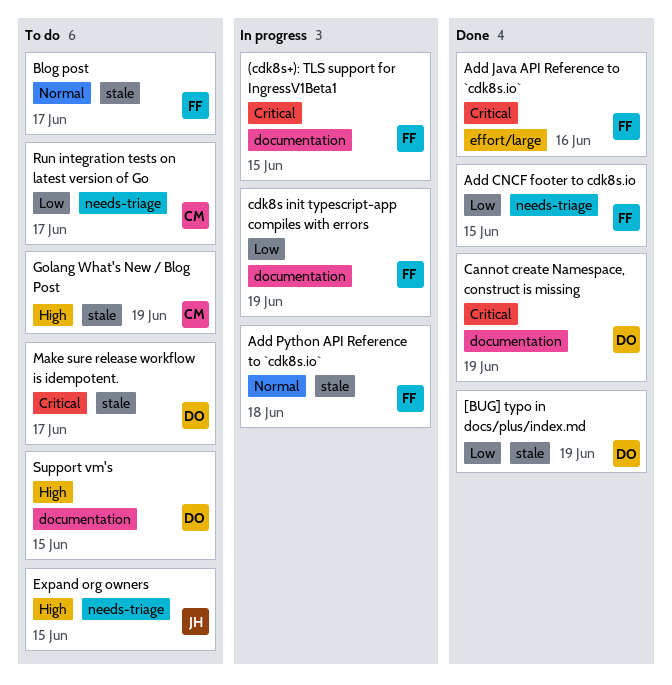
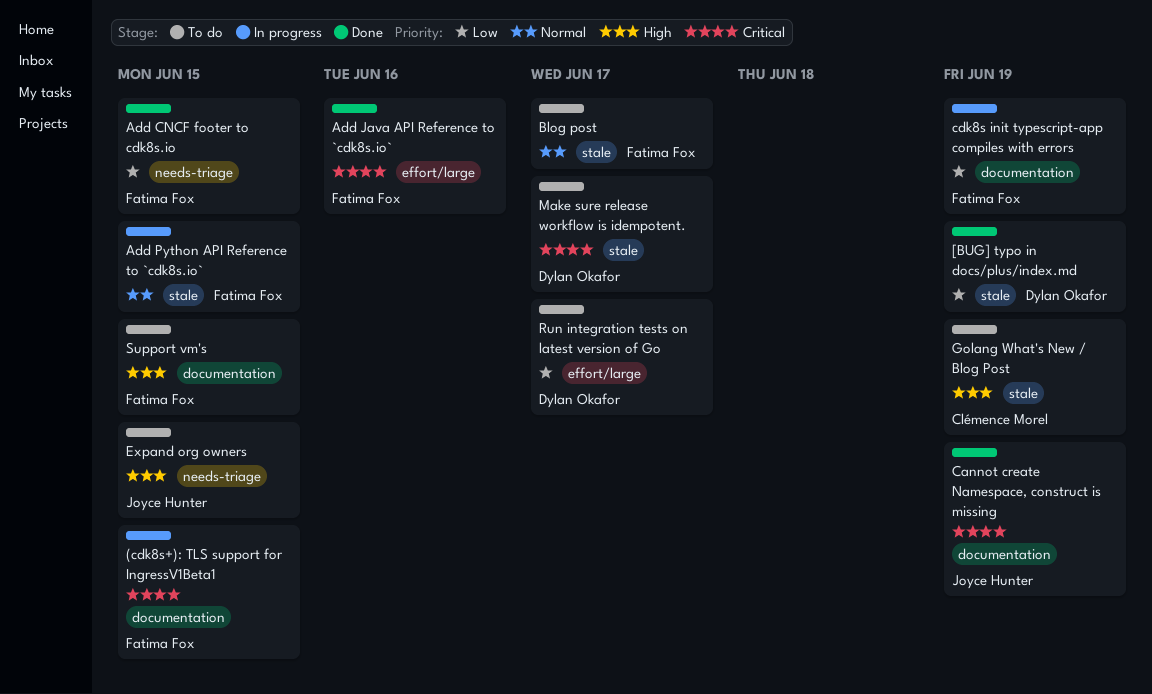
Add Python API Reference to `cdk8s.io`, due: Jun 18 -> Jun 15
Cannot create Namespace, construct is missing, owner: Dylan Okafor -> Joyce Hunter
Run integration tests on latest version of Go, owner: Clémence Morel -> Dylan Okafor
Run integration tests on latest version of Go, label: needs-triage -> effort/large
Support vm's, owner: Dylan Okafor -> Fatima Fox

